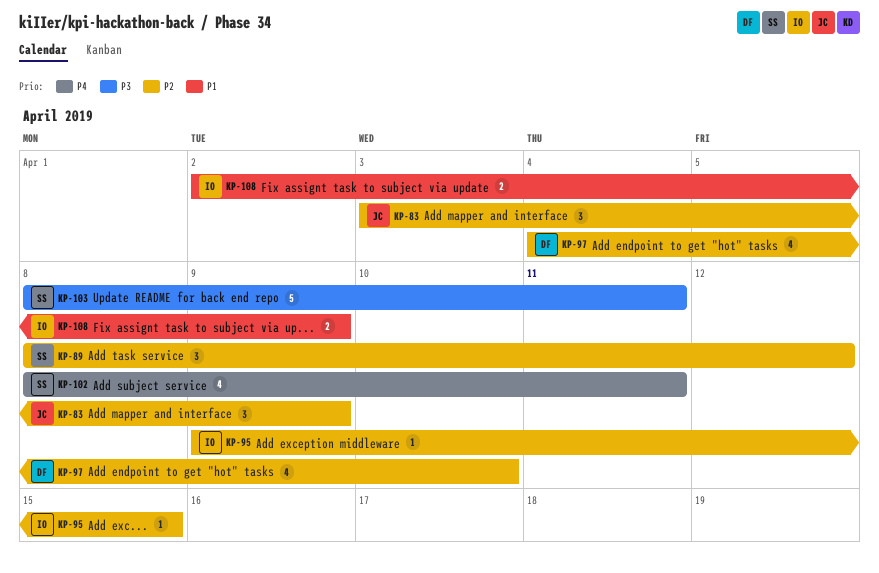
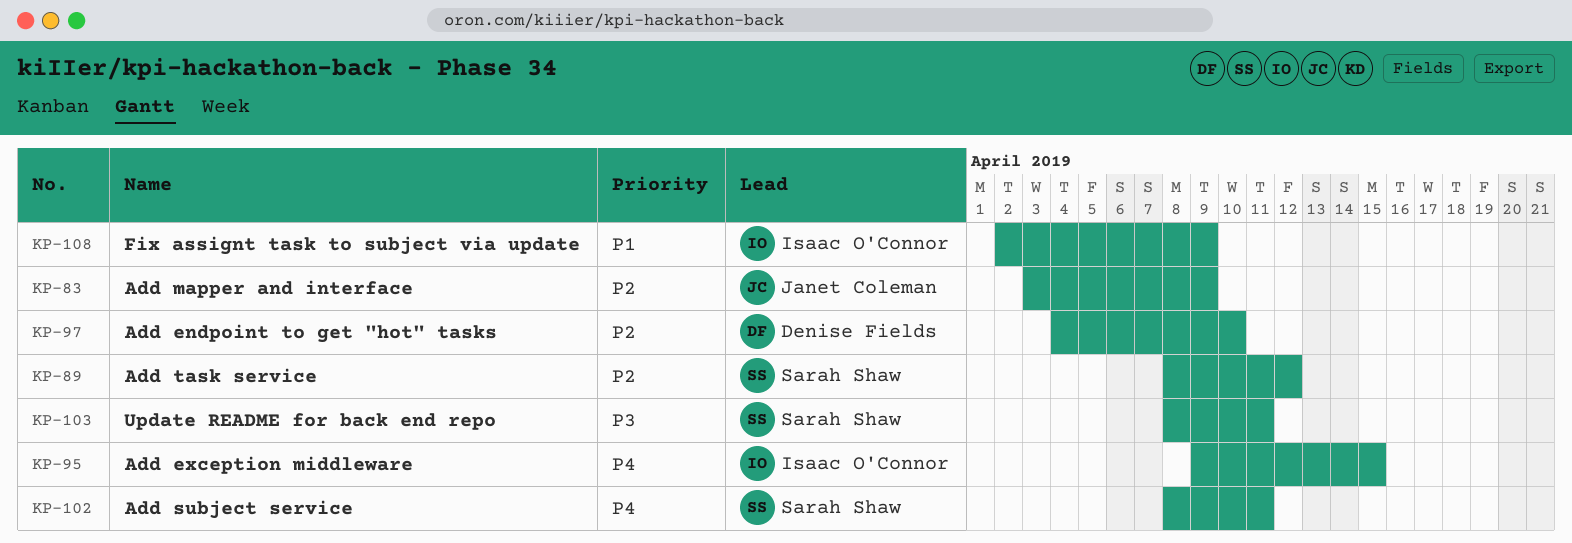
KP-95, priority: P2 -> P4

